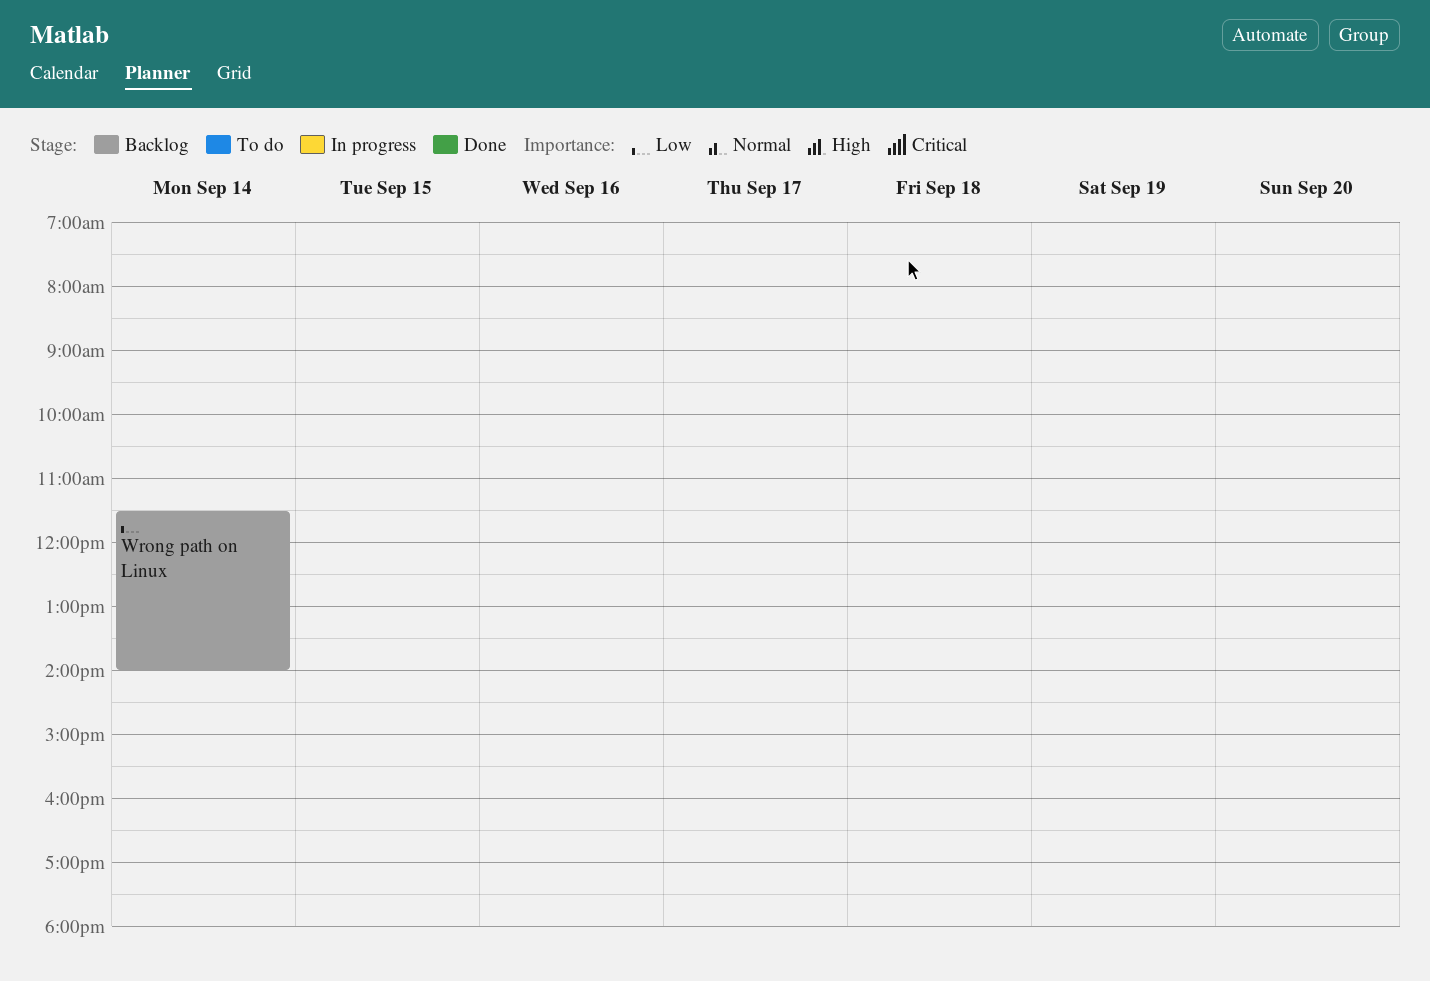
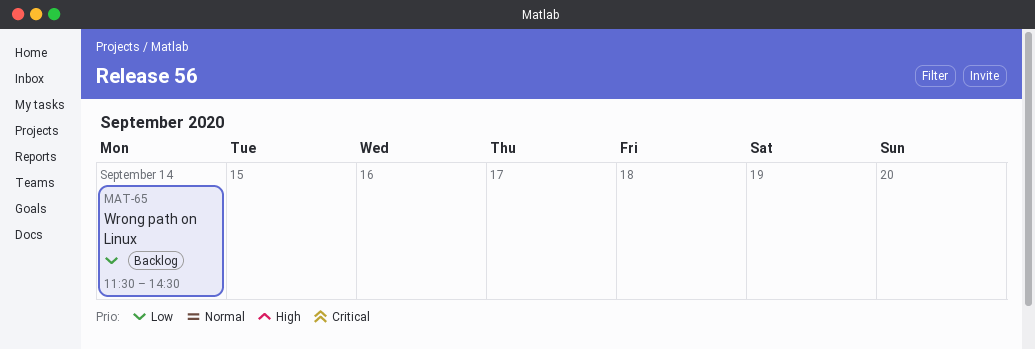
Wrong path on Linux, ends: 14:00 -> 14:30

